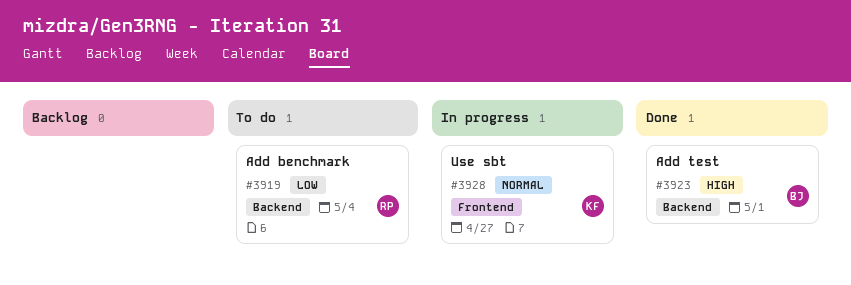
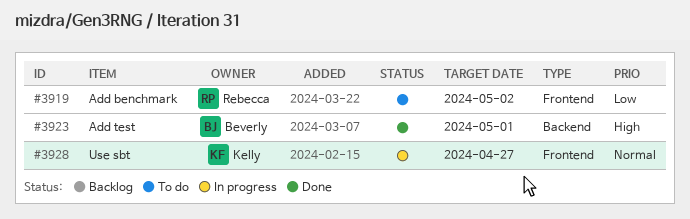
#3919, label: Backend -> Frontend
#3919, due: May 4 -> May 2

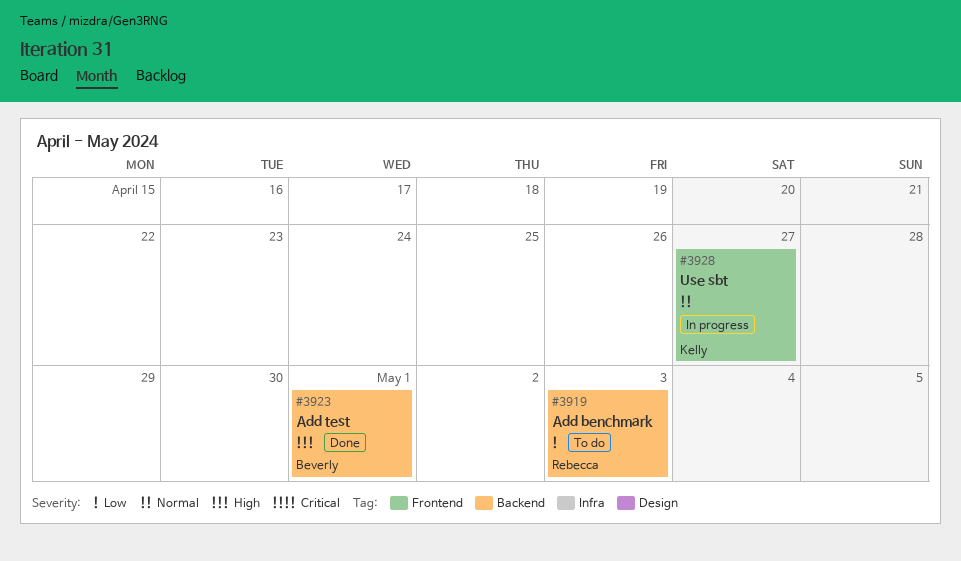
#3919, label: Frontend -> Backend
#3919, due: May 2 -> May 3

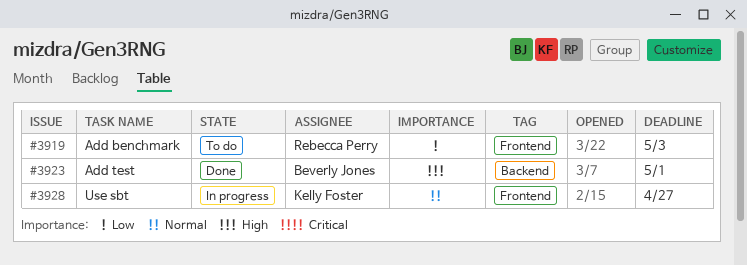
#3919, label: Backend -> Frontend

